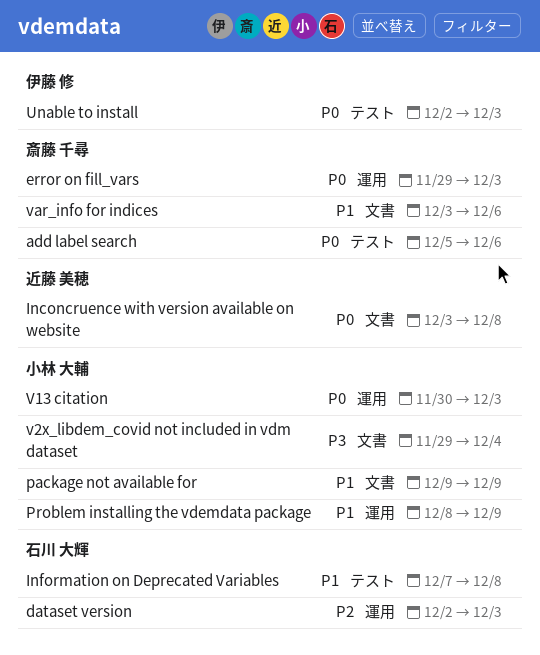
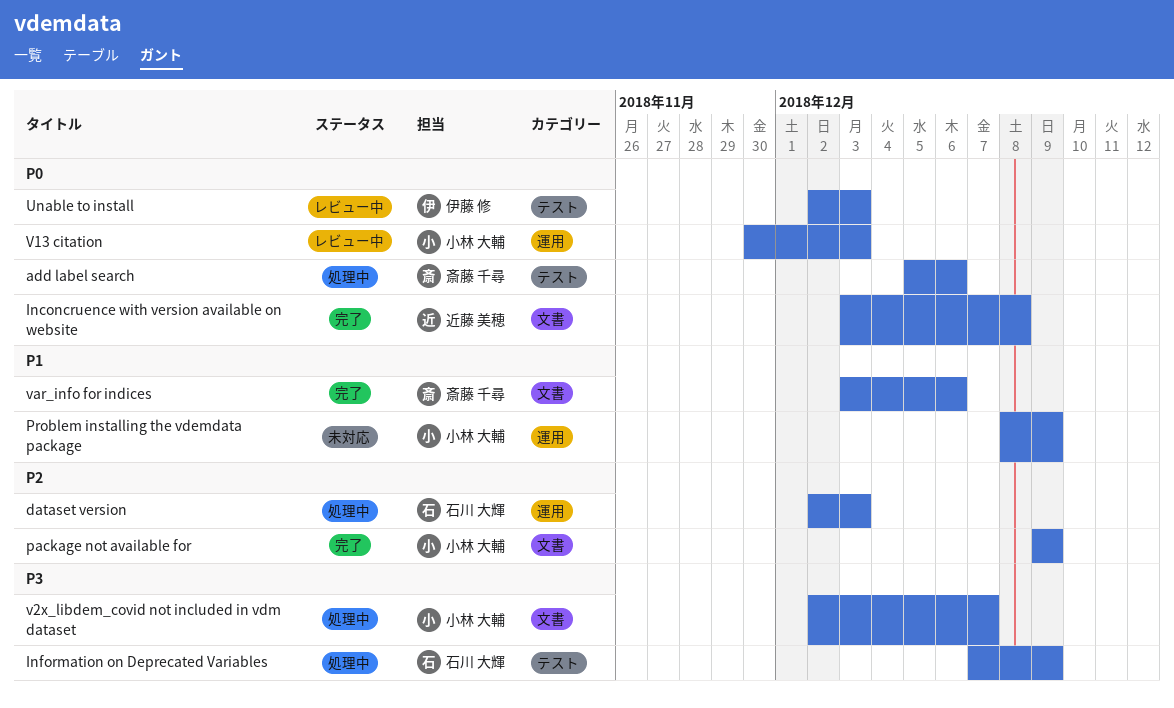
error on fill_vars: present -> none
Information on Deprecated Variables, priority: P1 -> P3
Information on Deprecated Variables, due: Dec 8 -> Dec 9
package not available for, priority: P1 -> P2
v2x_libdem_covid not included in vdm dataset, start: Nov 29 -> Dec 2
v2x_libdem_covid not included in vdm dataset, due: Dec 4 -> Dec 7

